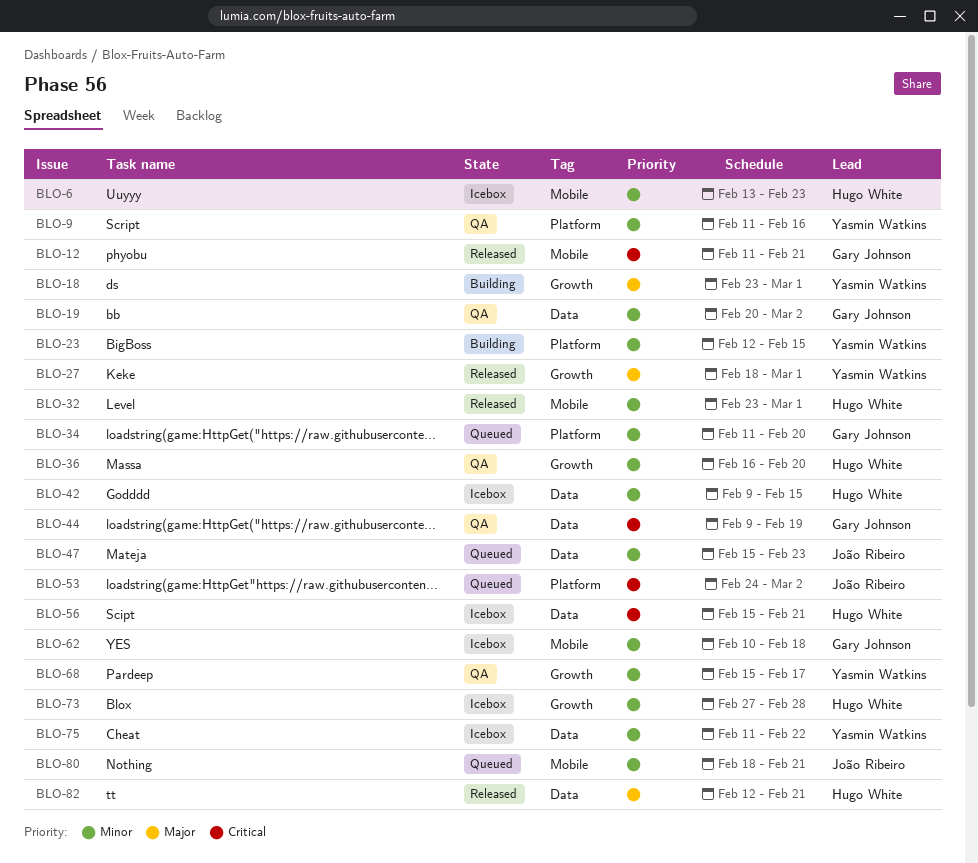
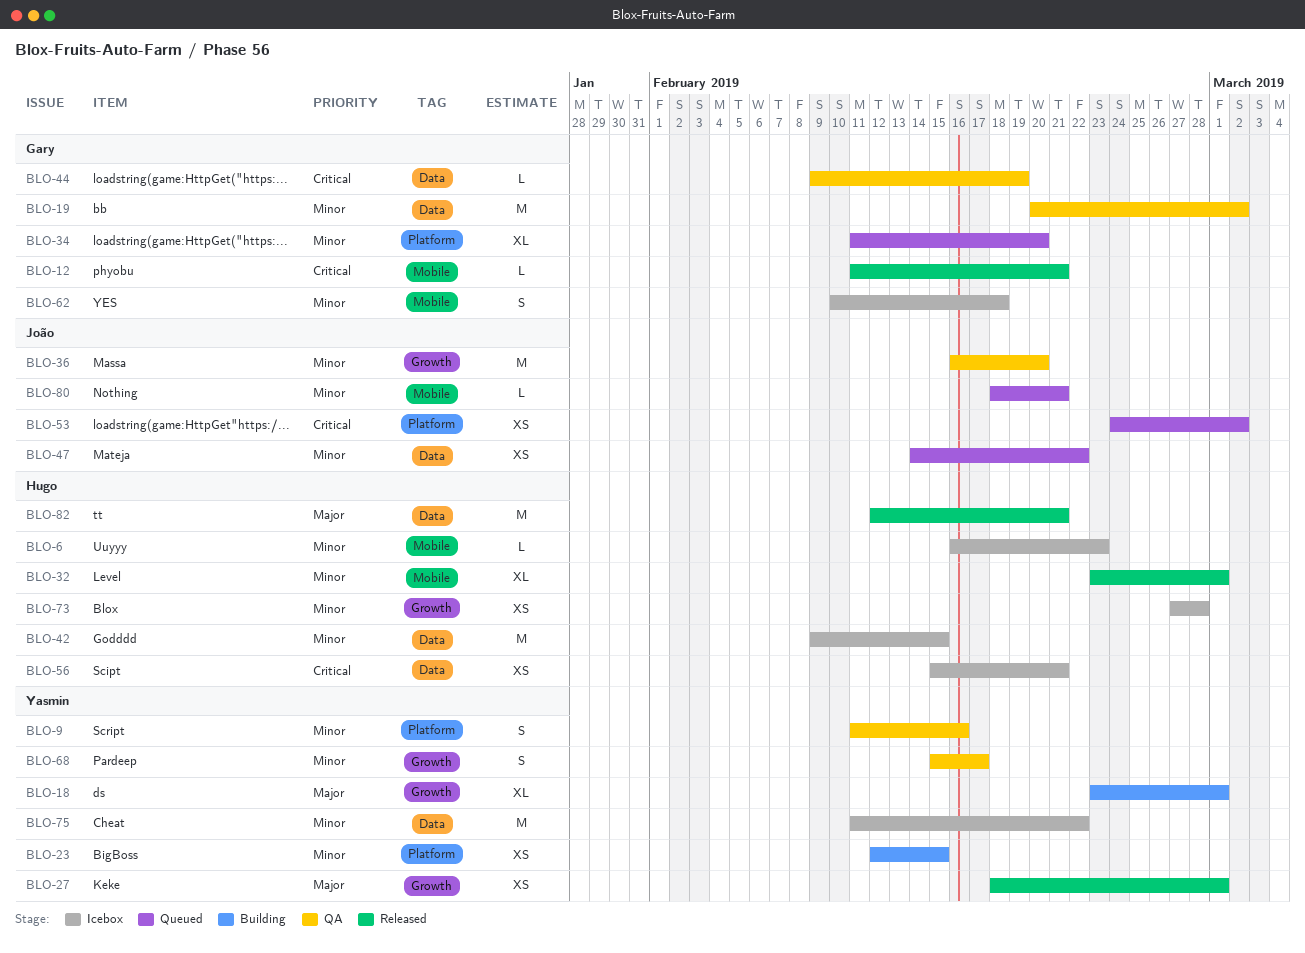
BLO-6, start: Feb 13 -> Feb 16
BLO-36, owner: Hugo White -> João Ribeiro
BLO-47, start: Feb 15 -> Feb 14
BLO-47, due: Feb 23 -> Feb 22

